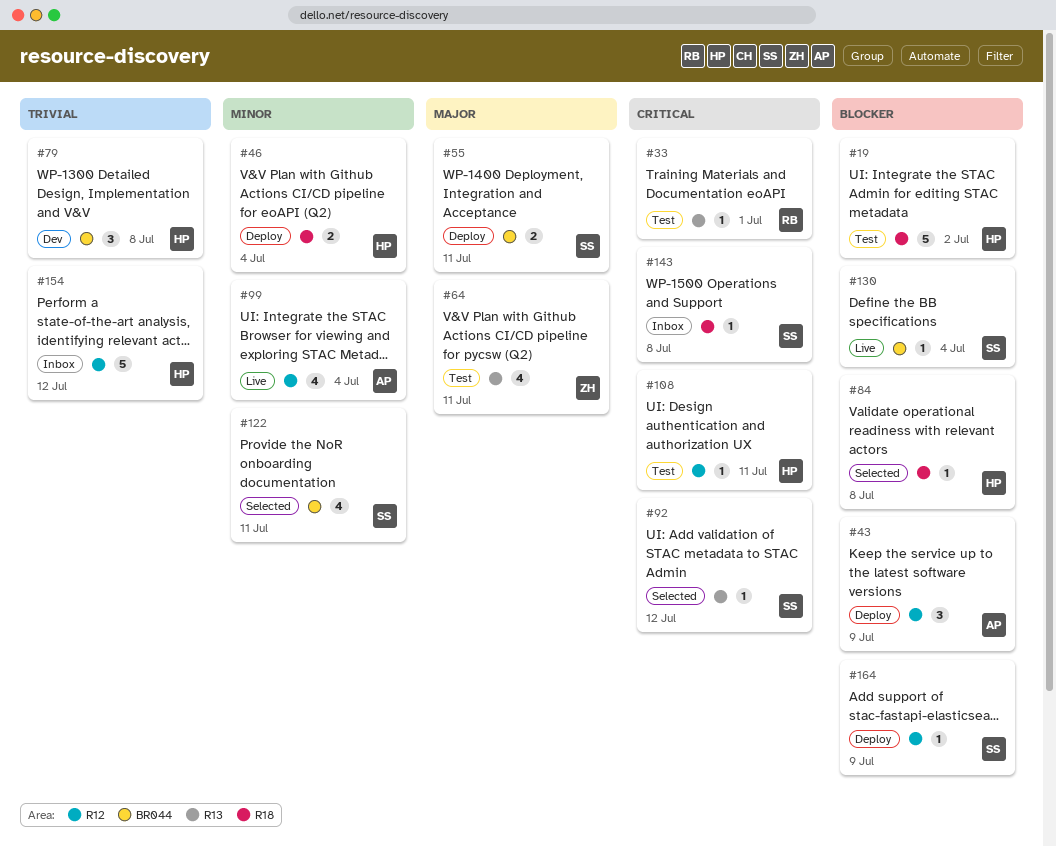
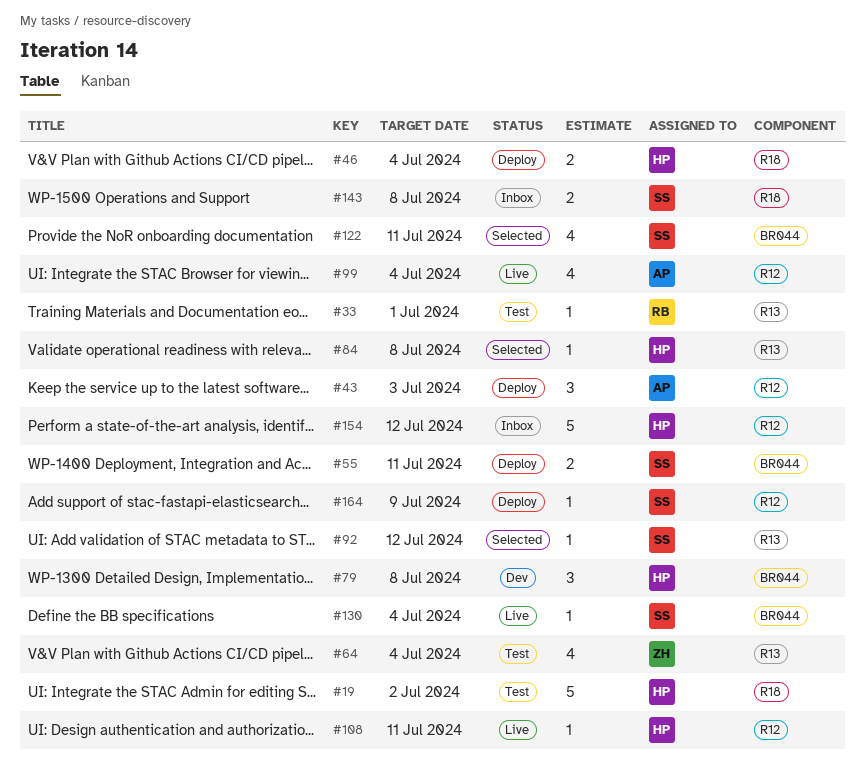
#43, due: Jul 9 -> Jul 3
#64, due: Jul 11 -> Jul 4
#84, label: R18 -> R13
#108, status: Test -> Live
#143, estimate: 1 -> 2

